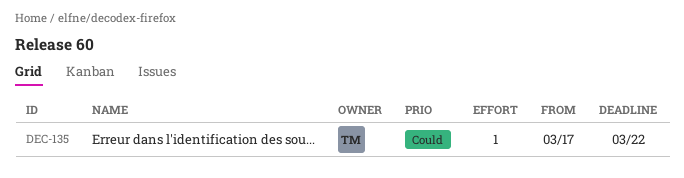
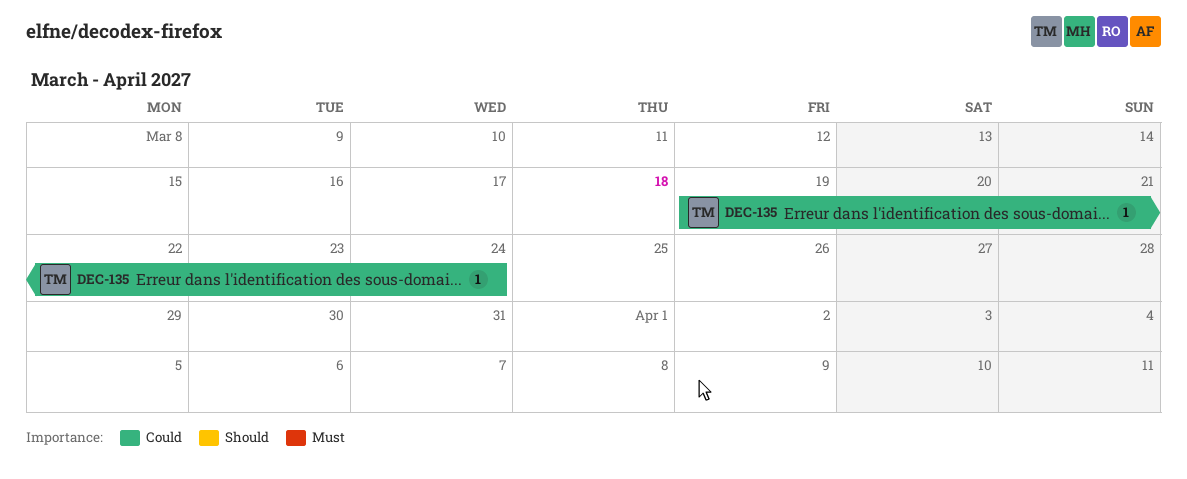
DEC-135, start: Mar 17 -> Mar 19
DEC-135, due: Mar 22 -> Mar 24

